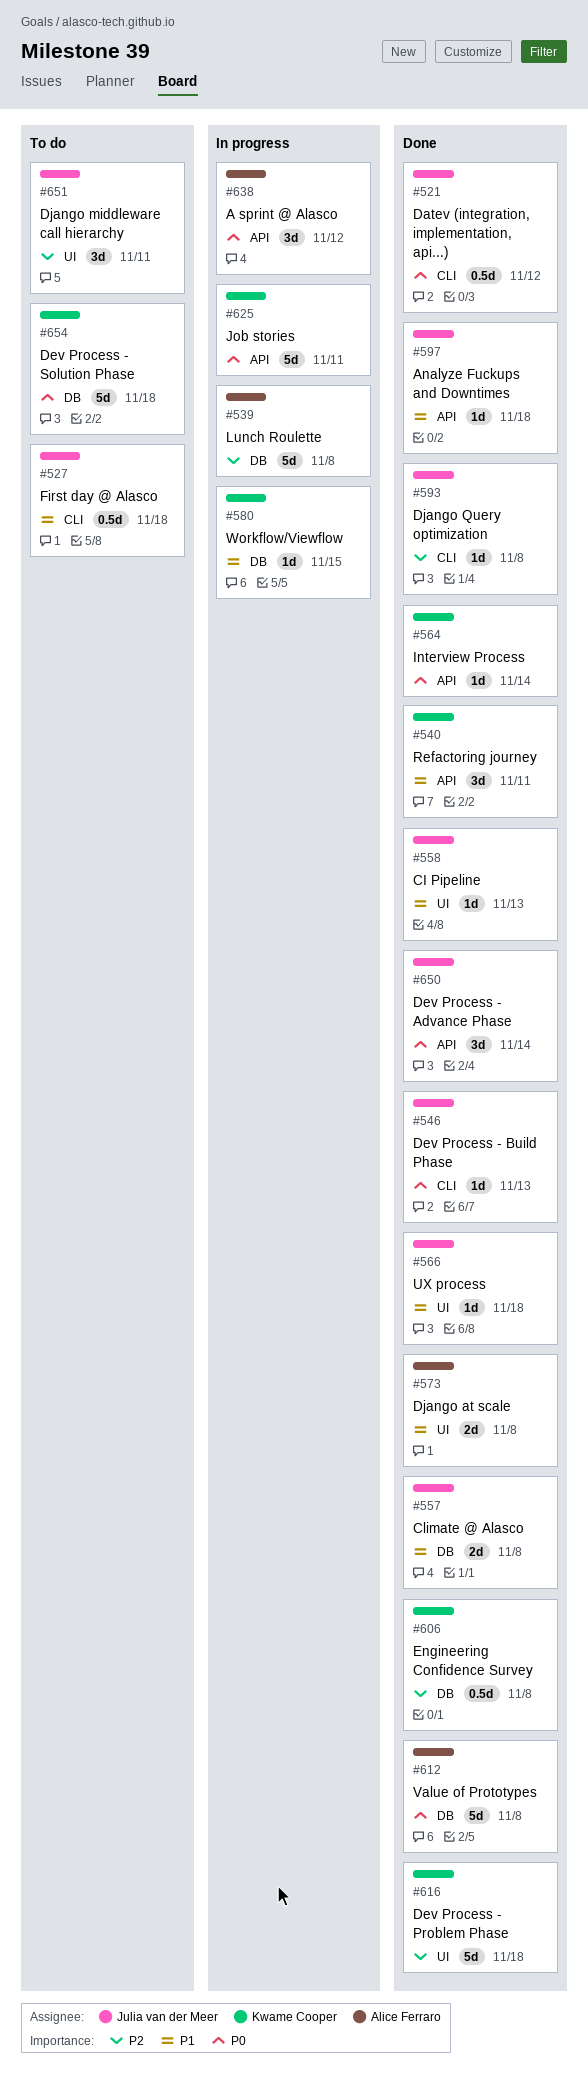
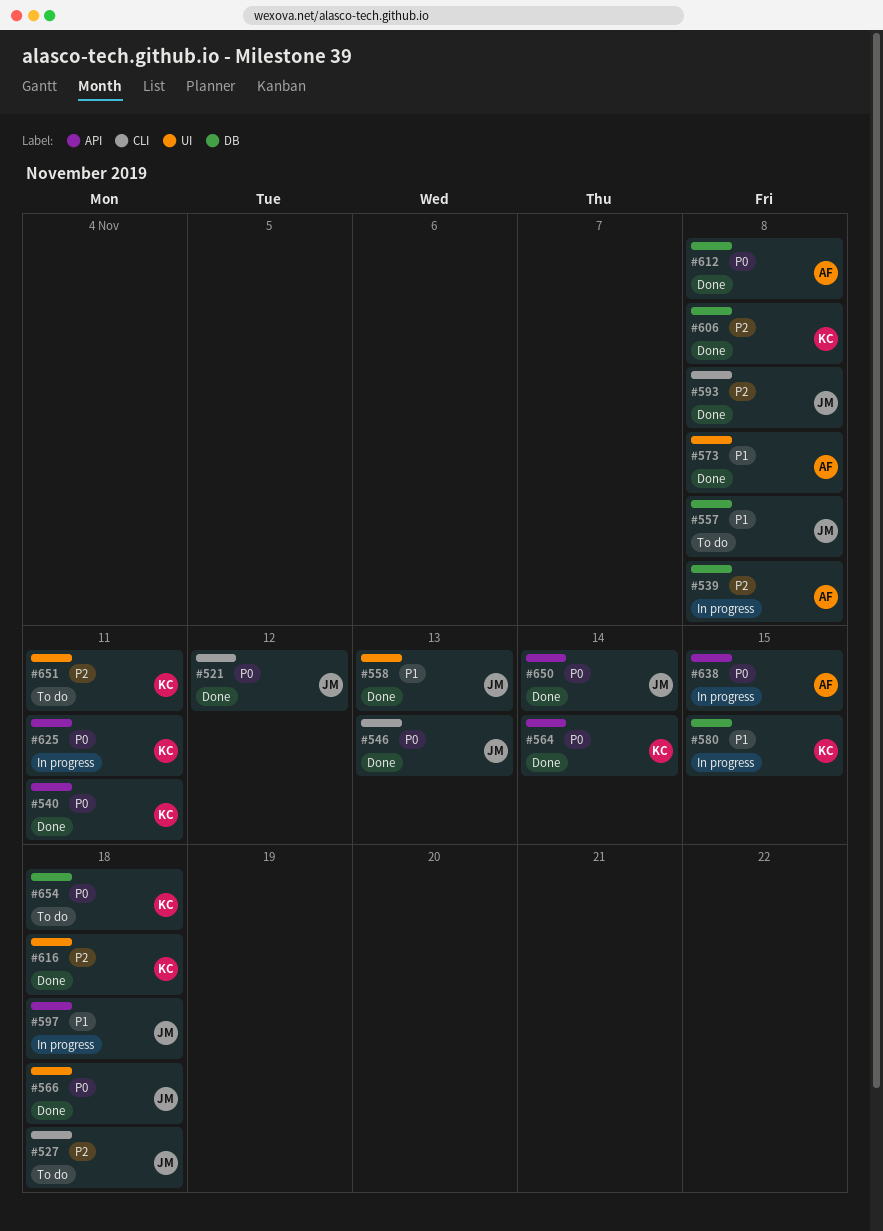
#527, priority: P1 -> P2
#540, priority: P1 -> P0
#557, status: Done -> To do
#566, priority: P1 -> P0
#597, status: Done -> In progress
#638, due: Nov 12 -> Nov 15
#651, owner: Julia van der Meer -> Kwame Cooper

